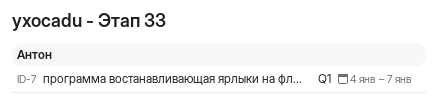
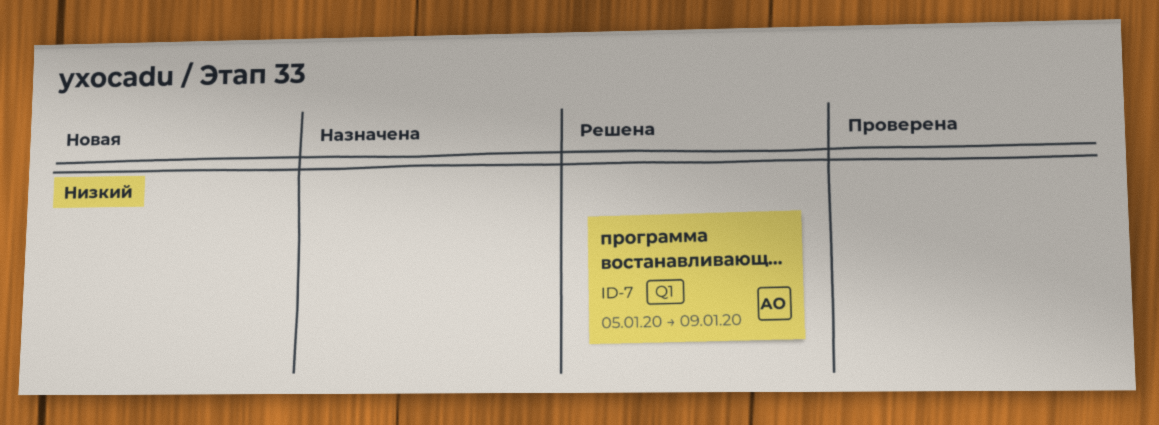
ID-7, start: Jan 4 -> Jan 5
ID-7, due: Jan 7 -> Jan 9

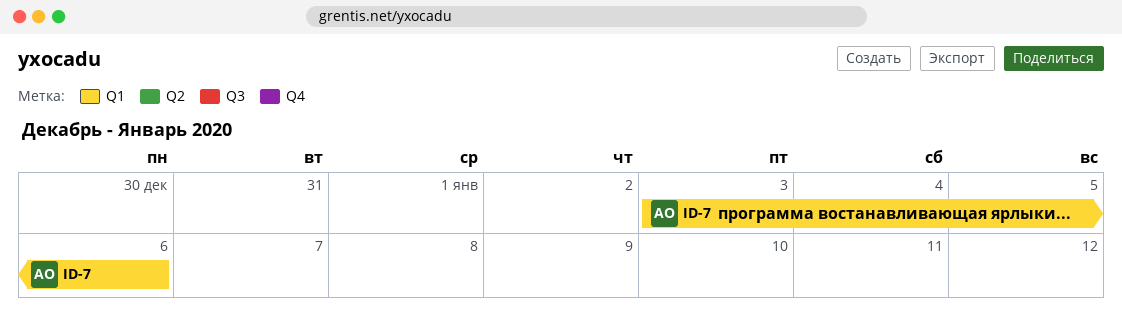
ID-7, start: Jan 5 -> Jan 3
ID-7, due: Jan 9 -> Jan 6

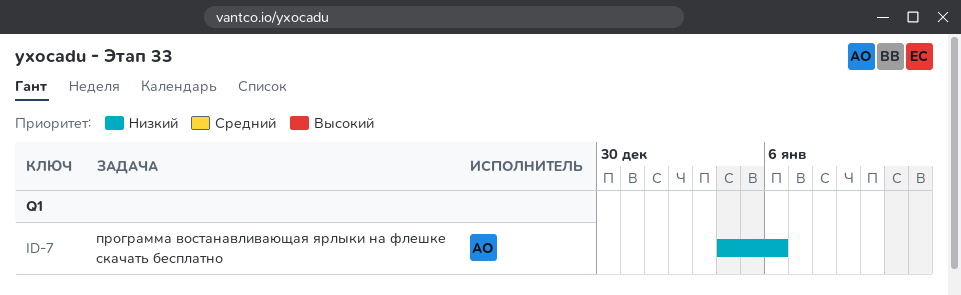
ID-7, start: Jan 3 -> Jan 4

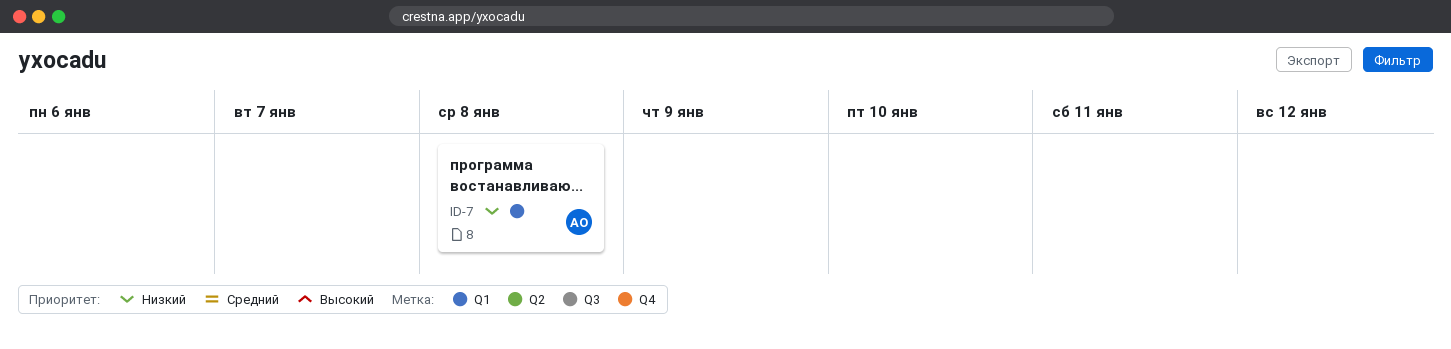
ID-7, due: Jan 6 -> Jan 8

